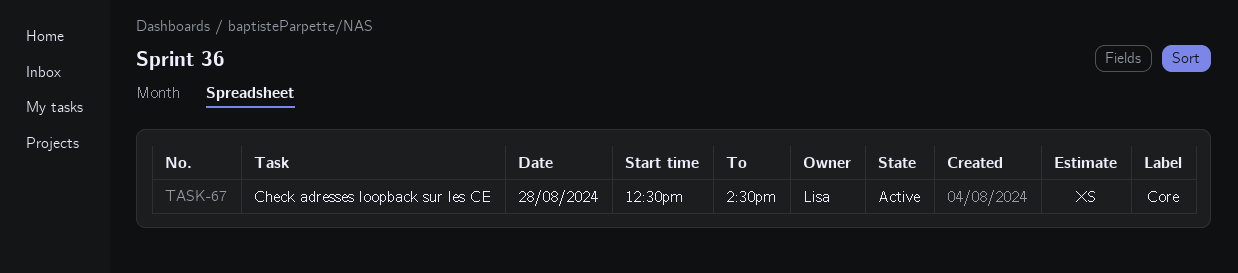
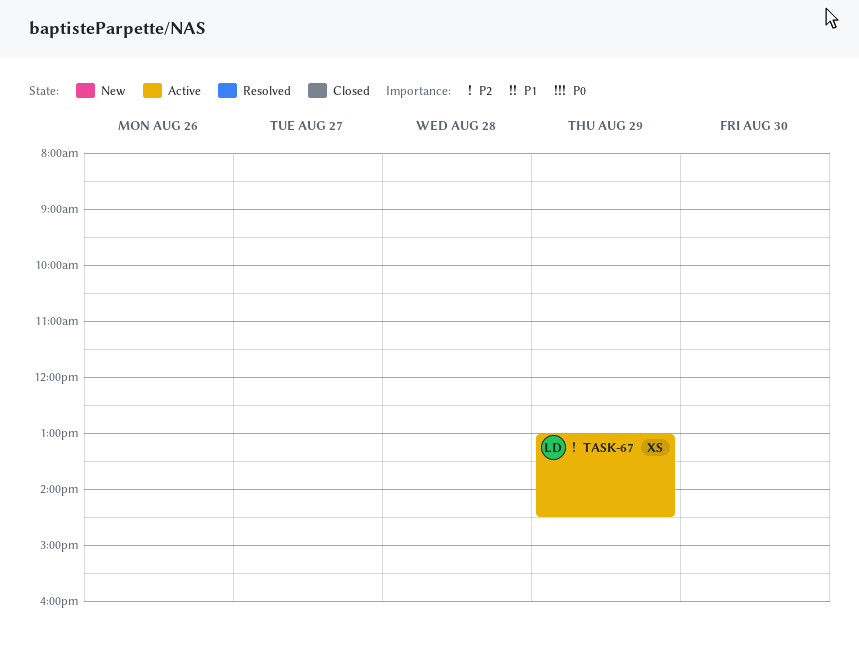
TASK-67, day: Aug 28 -> Aug 29
TASK-67, begins: 12:30 -> 13:00

